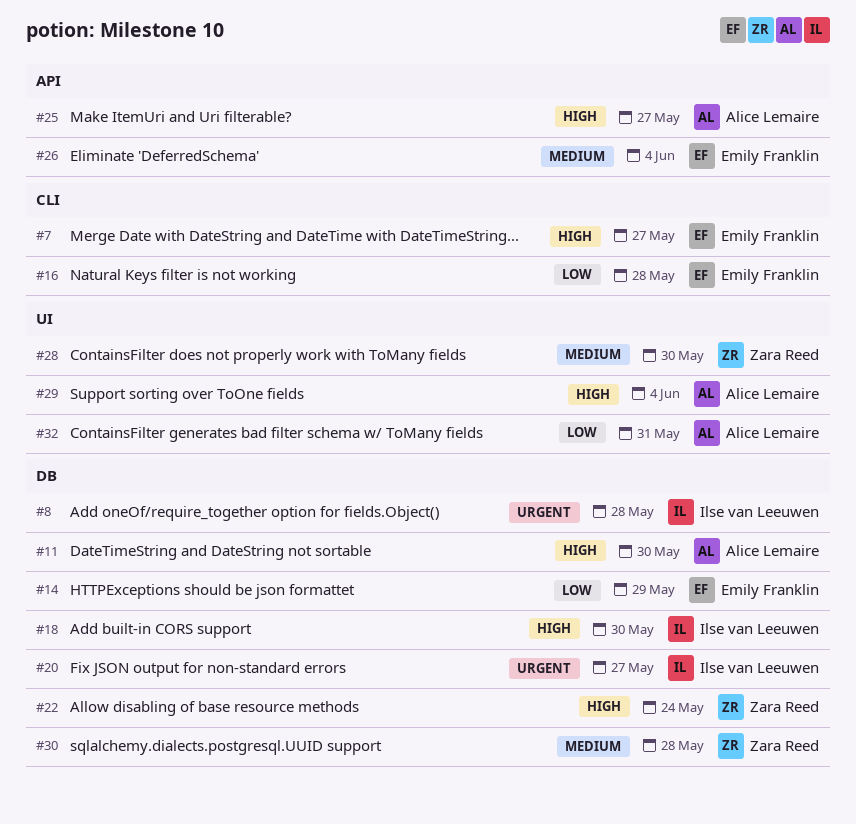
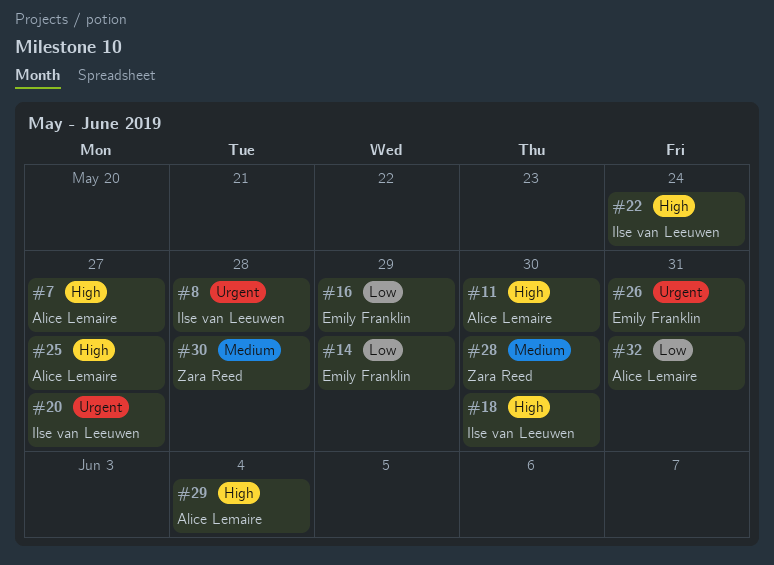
#7, owner: Emily Franklin -> Alice Lemaire
#16, due: May 28 -> May 29
#22, owner: Zara Reed -> Ilse van Leeuwen
#26, priority: Medium -> Urgent
#26, due: Jun 4 -> May 31

